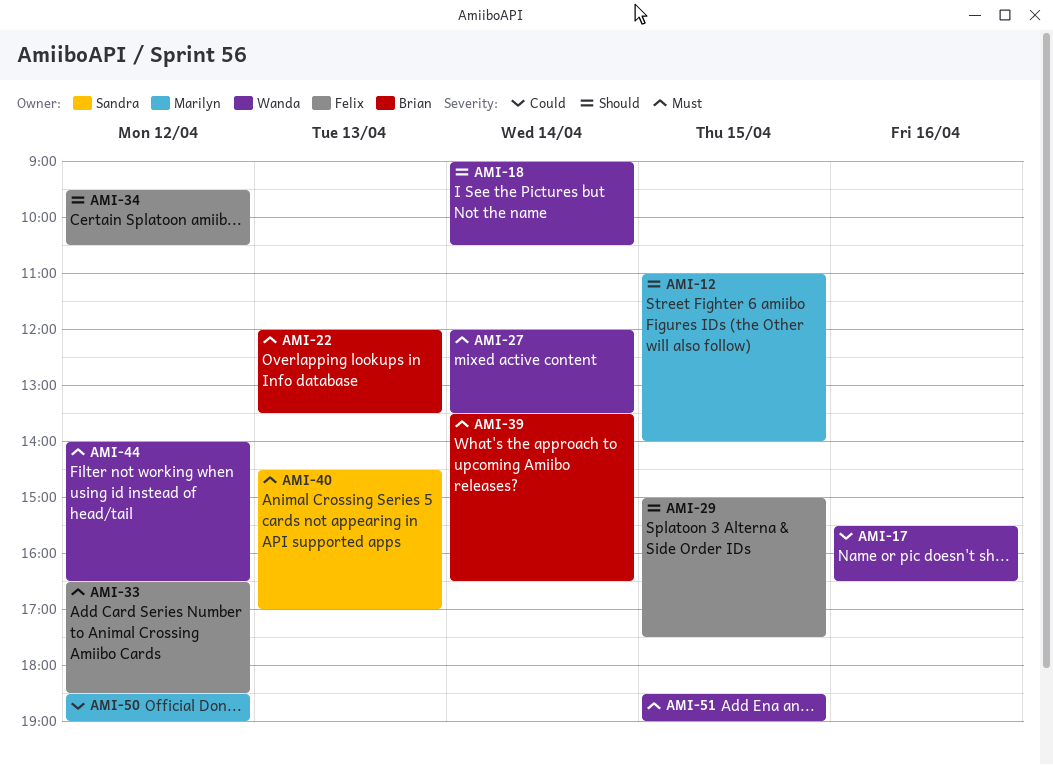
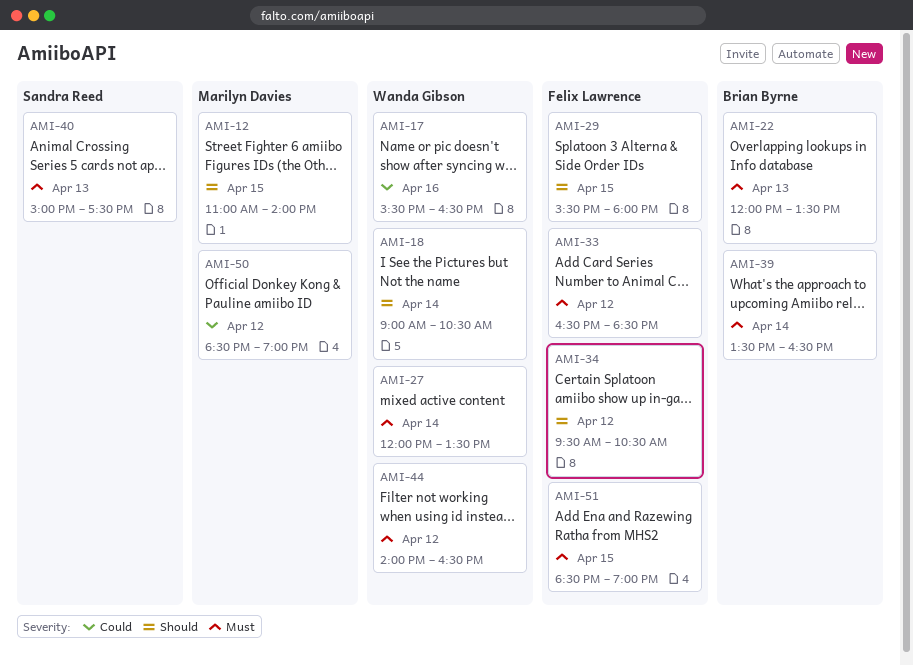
AMI-29, begins: 15:00 -> 15:30
AMI-29, ends: 17:30 -> 18:00
AMI-40, begins: 14:30 -> 15:00
AMI-40, ends: 17:00 -> 17:30
AMI-51, owner: Wanda Gibson -> Felix Lawrence

